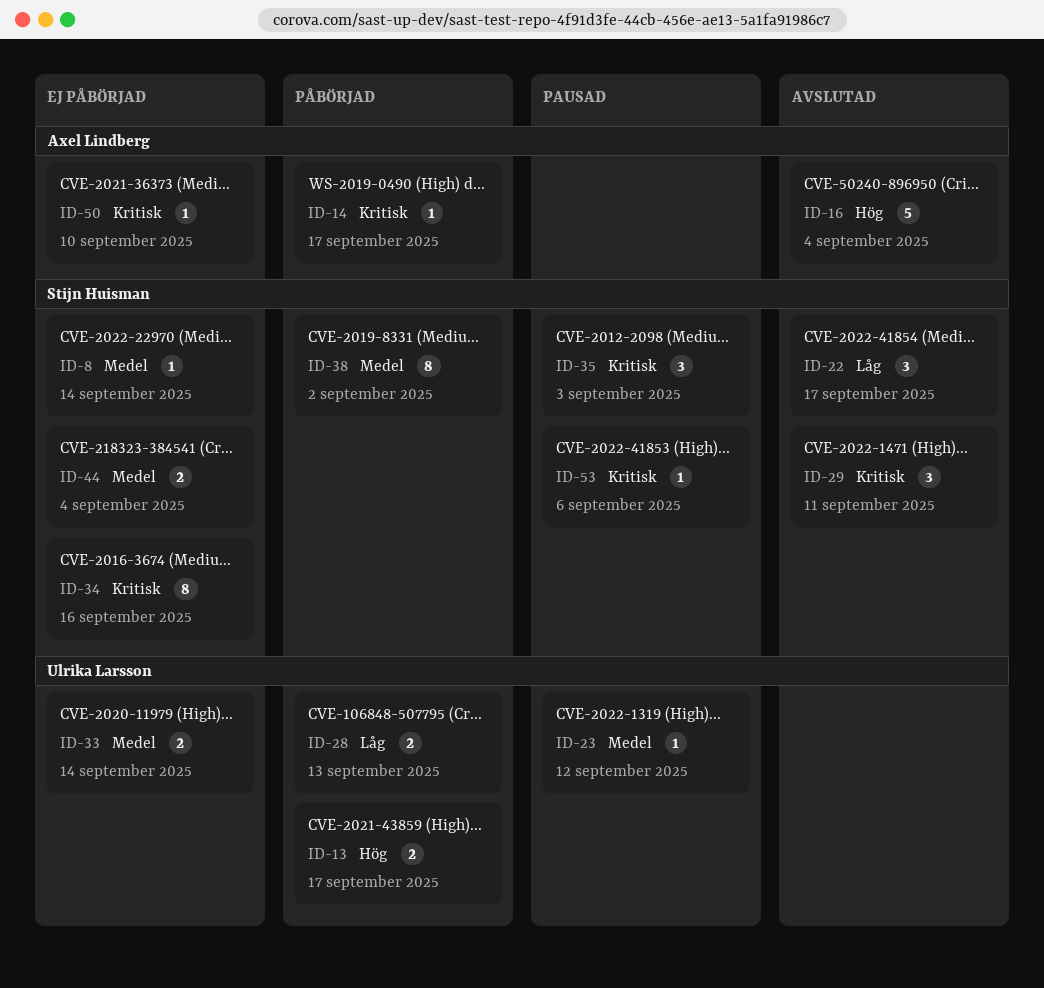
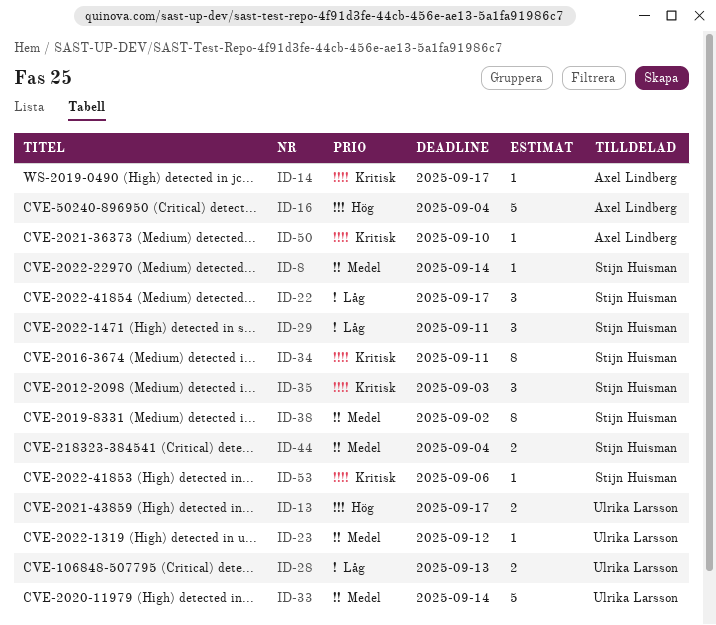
ID-29, priority: Kritisk -> Låg
ID-33, estimate: 2 -> 5
ID-34, due: Sep 16 -> Sep 11

